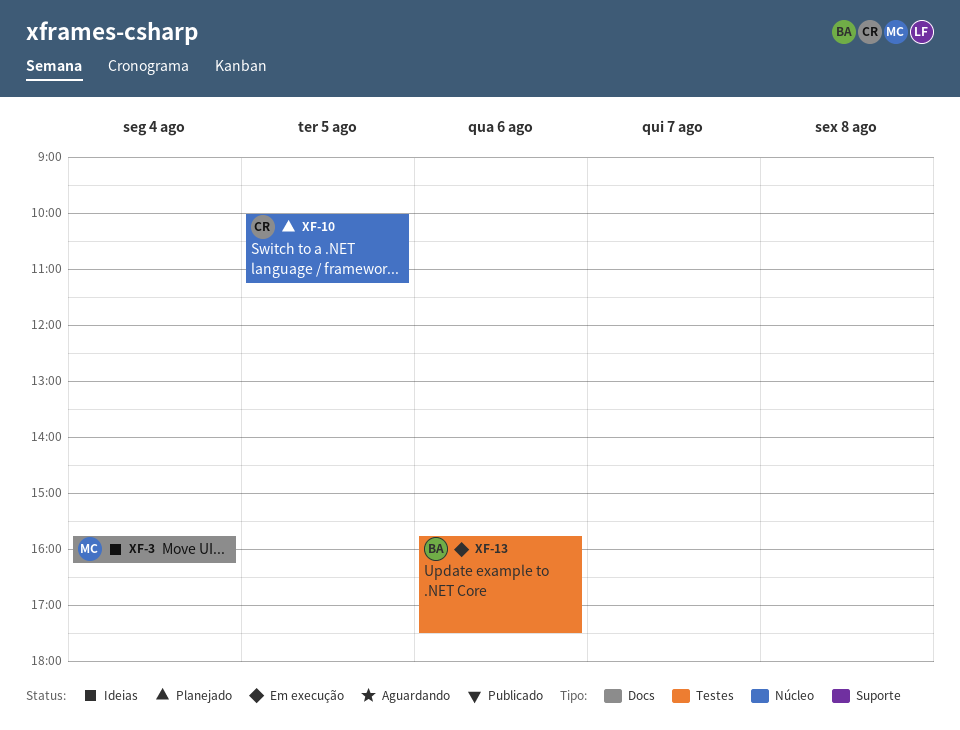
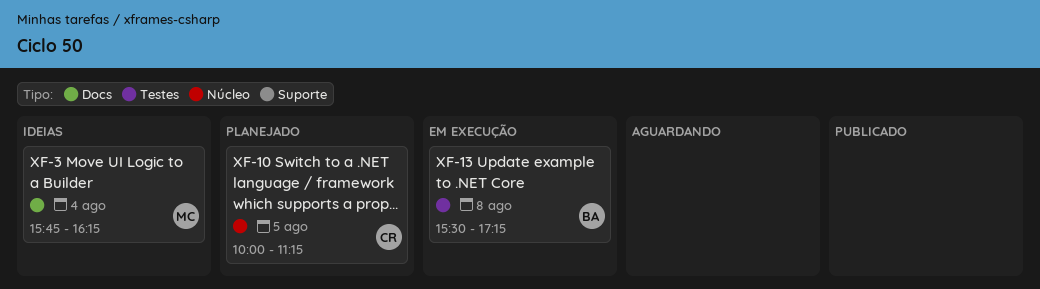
XF-13, day: Aug 6 -> Aug 8
XF-13, begins: 15:45 -> 15:30
XF-13, ends: 17:30 -> 17:15

